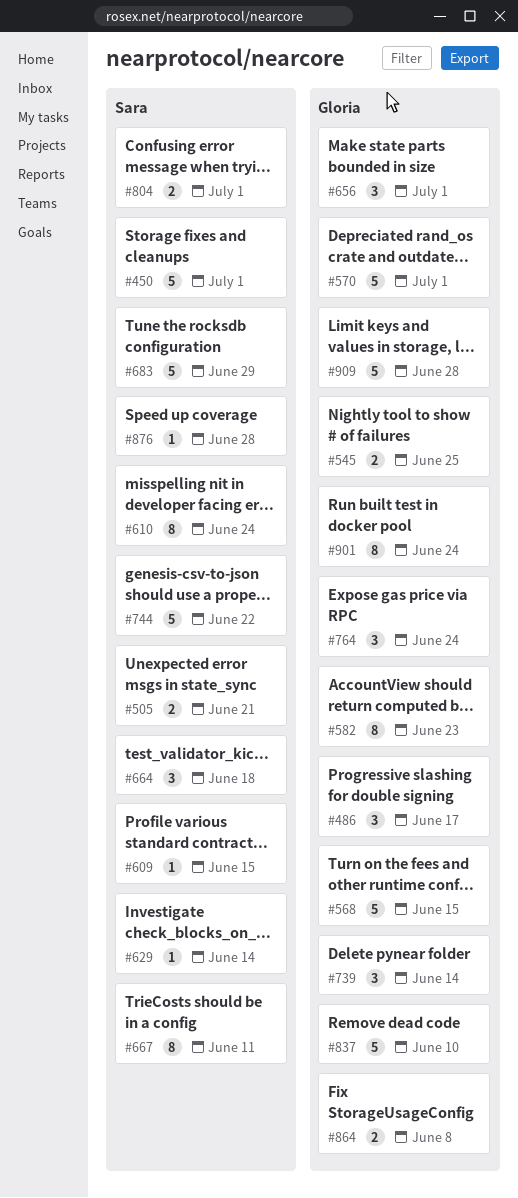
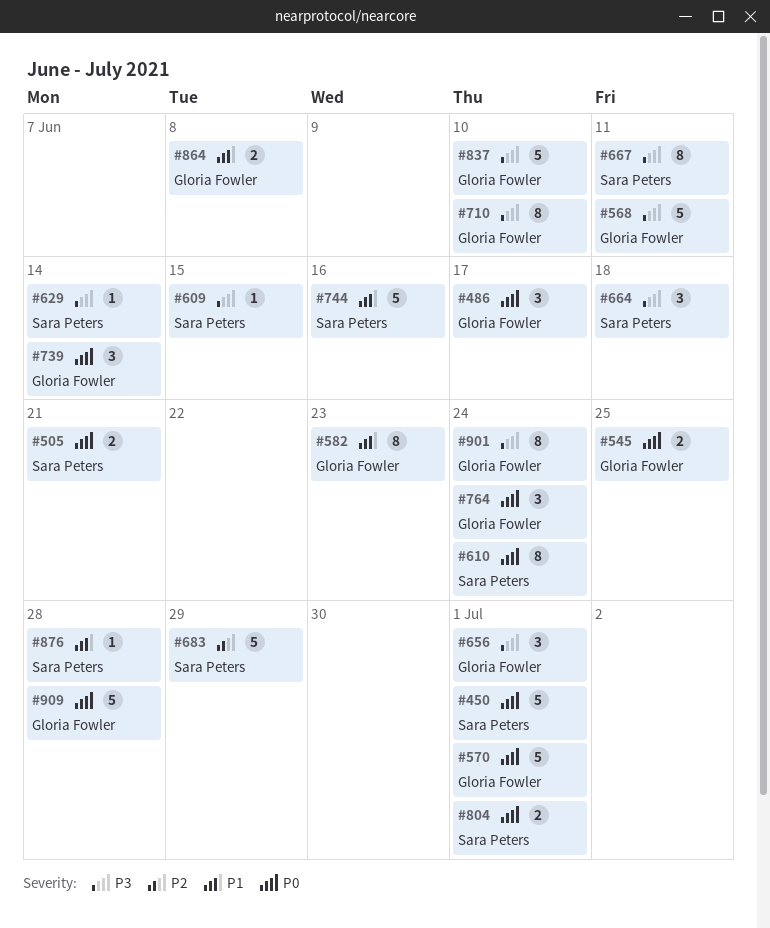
#568, due: Jun 15 -> Jun 11
#710: none -> present
#744, due: Jun 22 -> Jun 16

